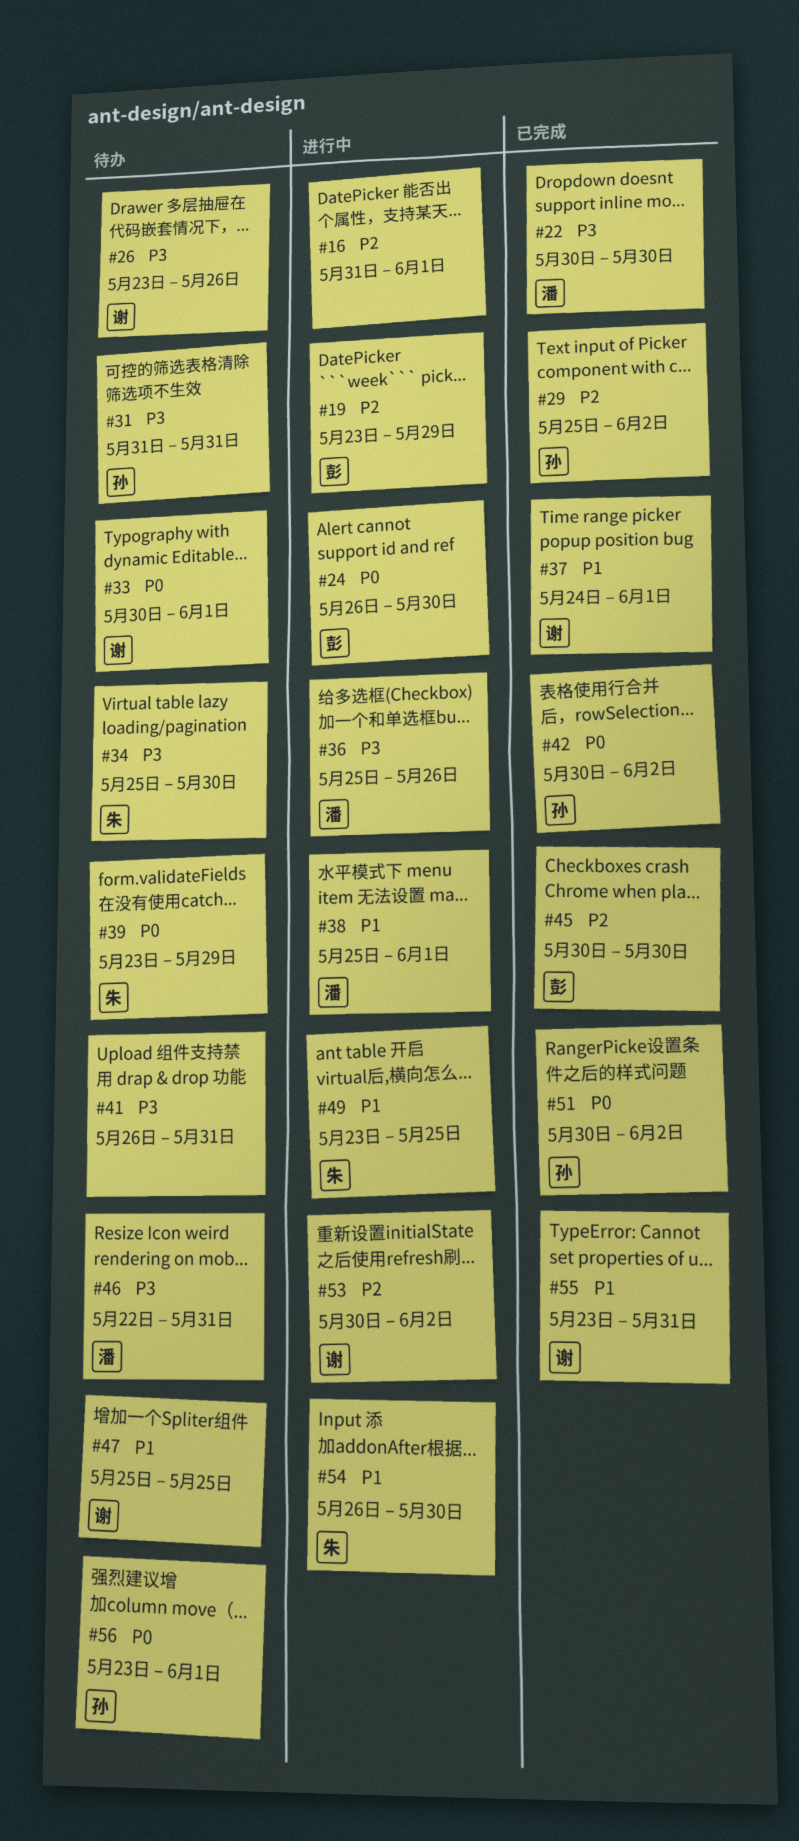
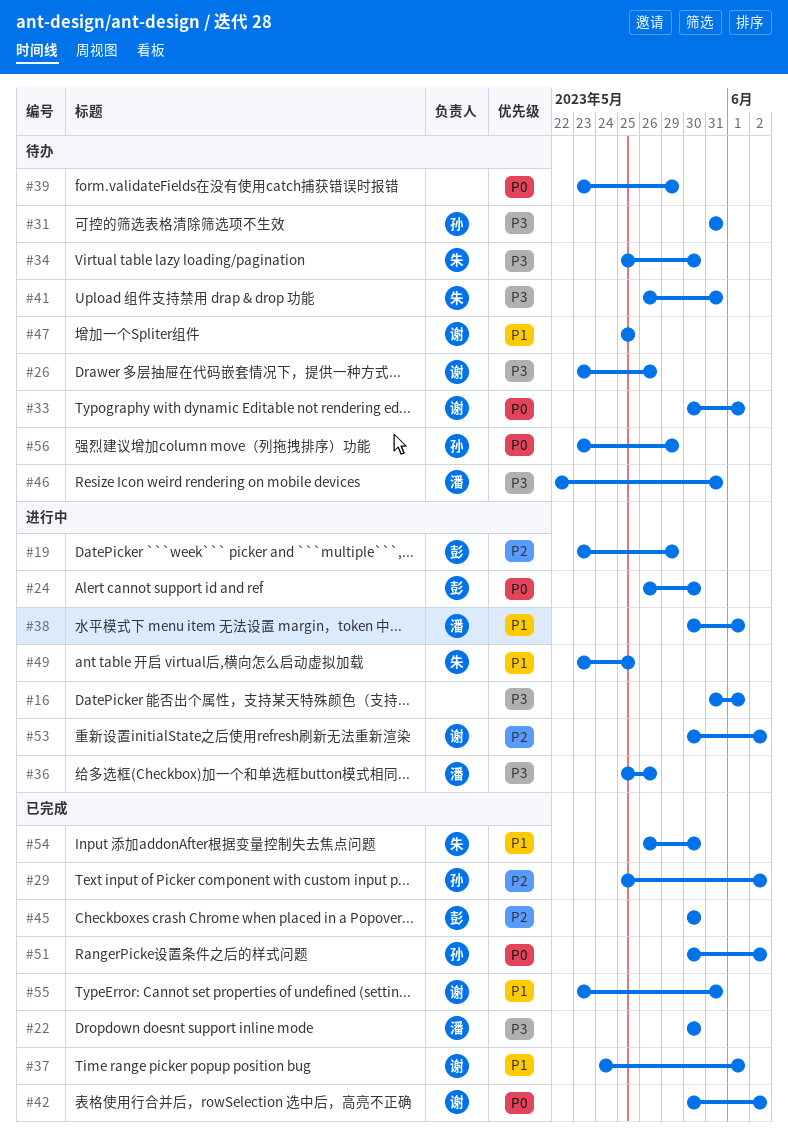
#16, priority: P2 -> P3
#38, start: May 25 -> May 30
#39, owner: 朱 -> none
#41, owner: none -> 朱
#42, owner: 孙 -> 谢
#54, status: 进行中 -> 已完成
#56, due: Jun 1 -> May 29

